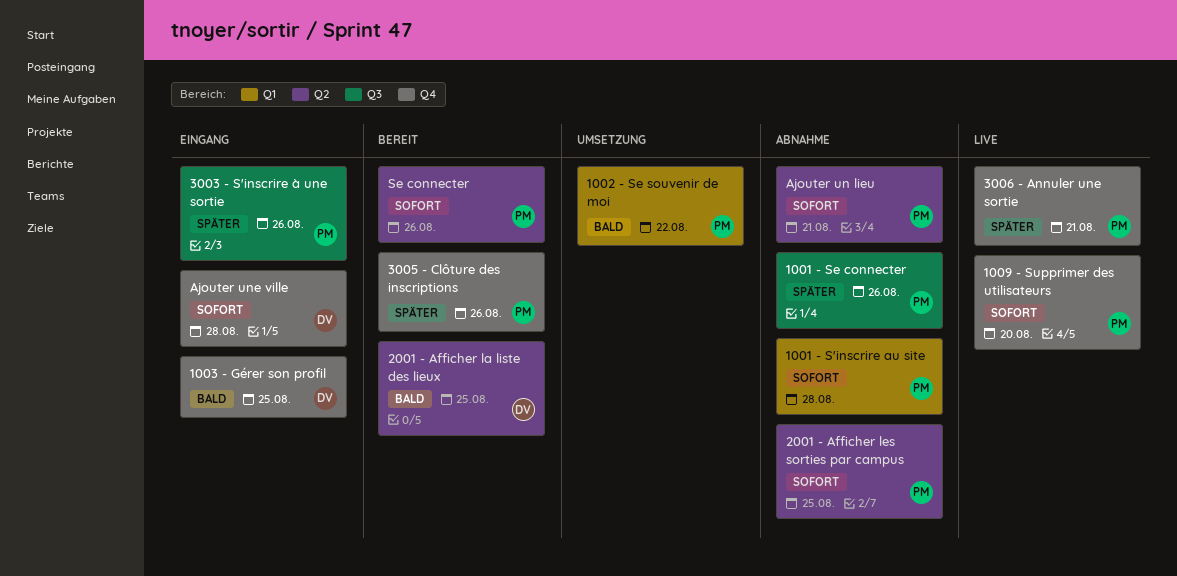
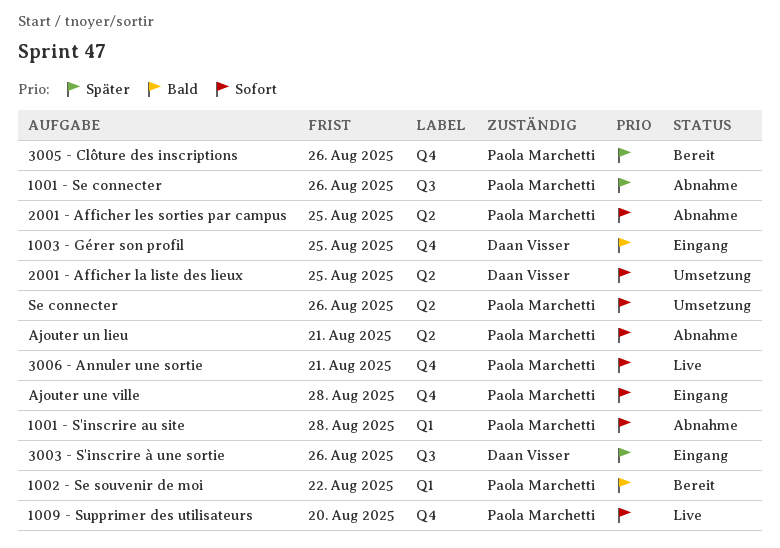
1002 - Se souvenir de moi, status: Umsetzung -> Bereit
2001 - Afficher la liste des lieux, status: Bereit -> Umsetzung
2001 - Afficher la liste des lieux, priority: Bald -> Sofort
3003 - S'inscrire à une sortie, owner: Paola Marchetti -> Daan Visser
3006 - Annuler une sortie, priority: Später -> Sofort
Ajouter une ville, owner: Daan Visser -> Paola Marchetti
Se connecter, status: Bereit -> Umsetzung

